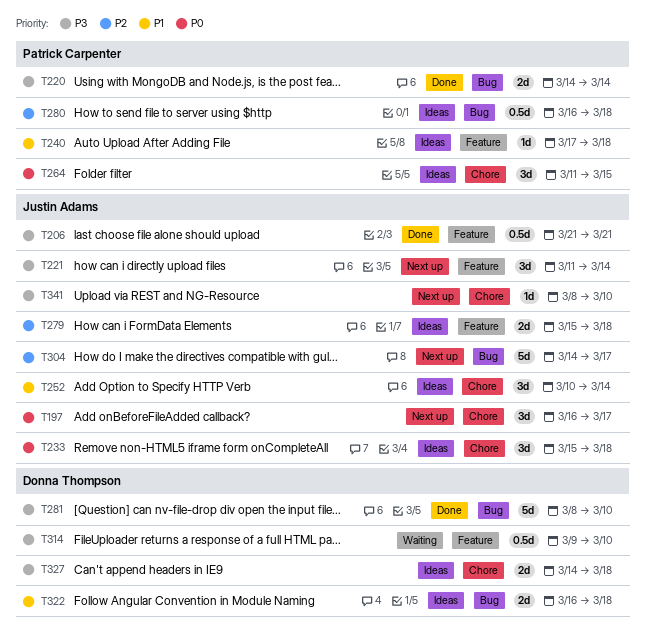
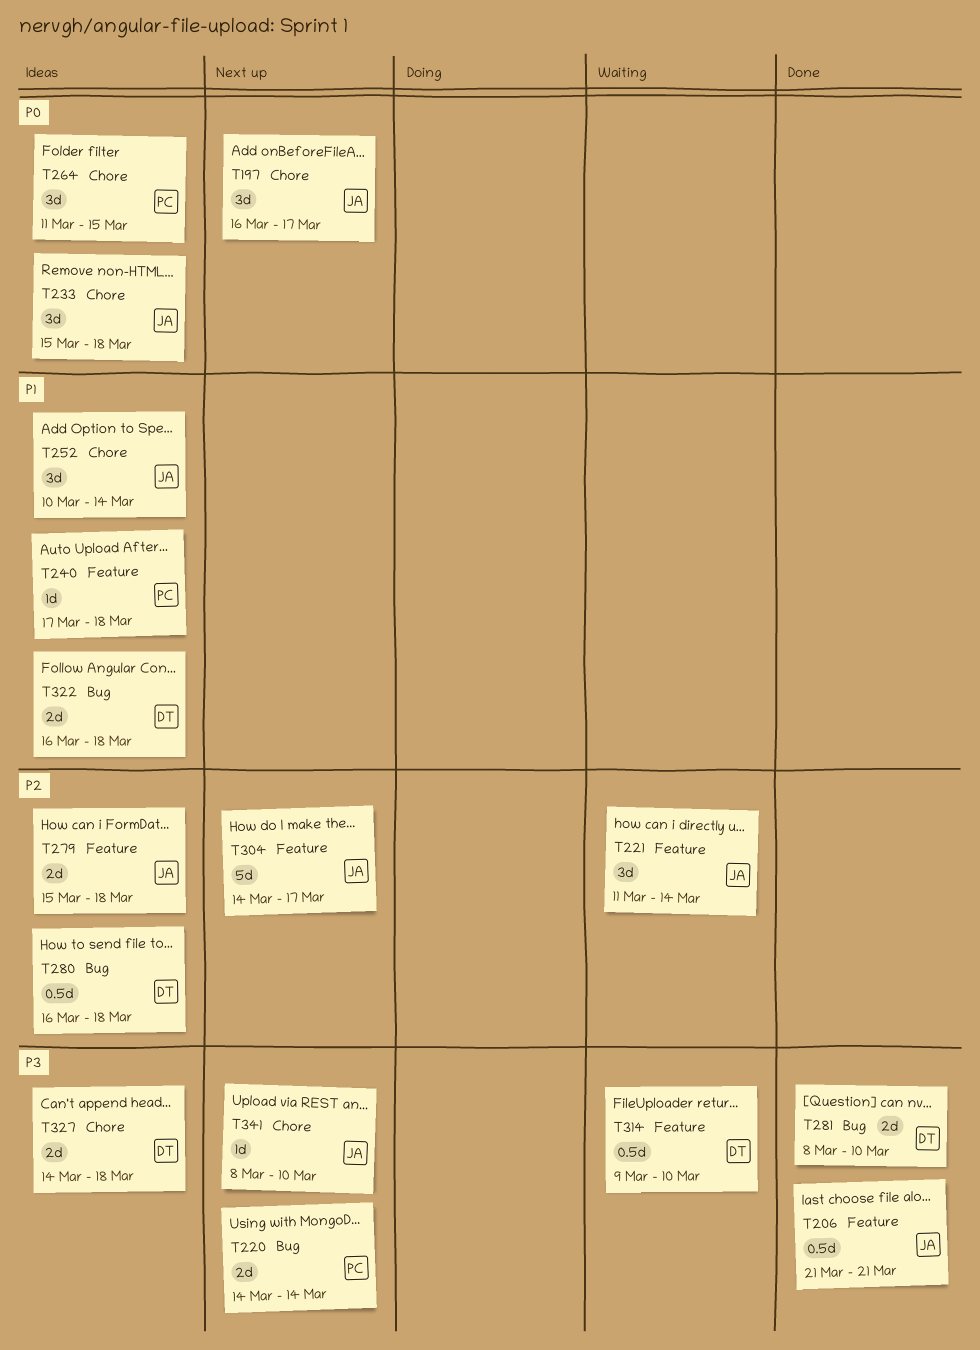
T220, status: Done -> Next up
T221, status: Next up -> Waiting
T221, priority: P3 -> P2
T280, owner: Patrick Carpenter -> Donna Thompson
T281, estimate: 5d -> 2d
T304, label: Bug -> Feature

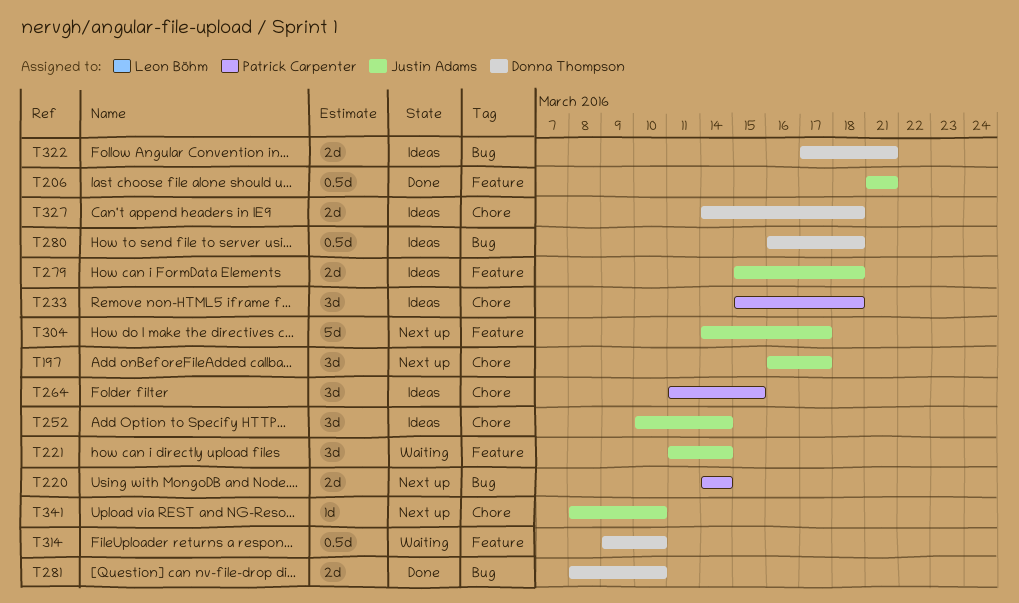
T233, owner: Justin Adams -> Patrick Carpenter
T240: present -> none
T322, start: Mar 16 -> Mar 17
T322, due: Mar 18 -> Mar 21

